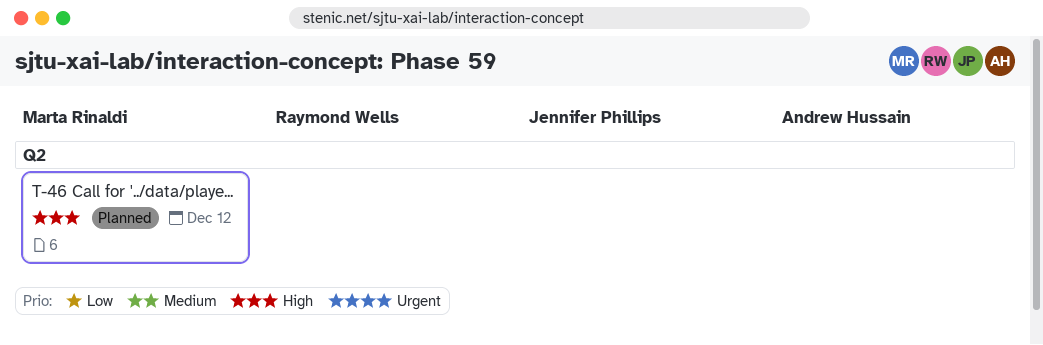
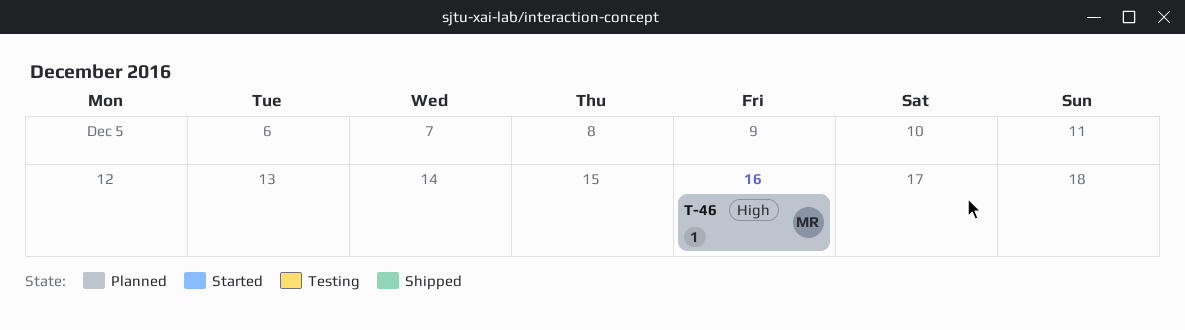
T-46, due: Dec 12 -> Dec 16

